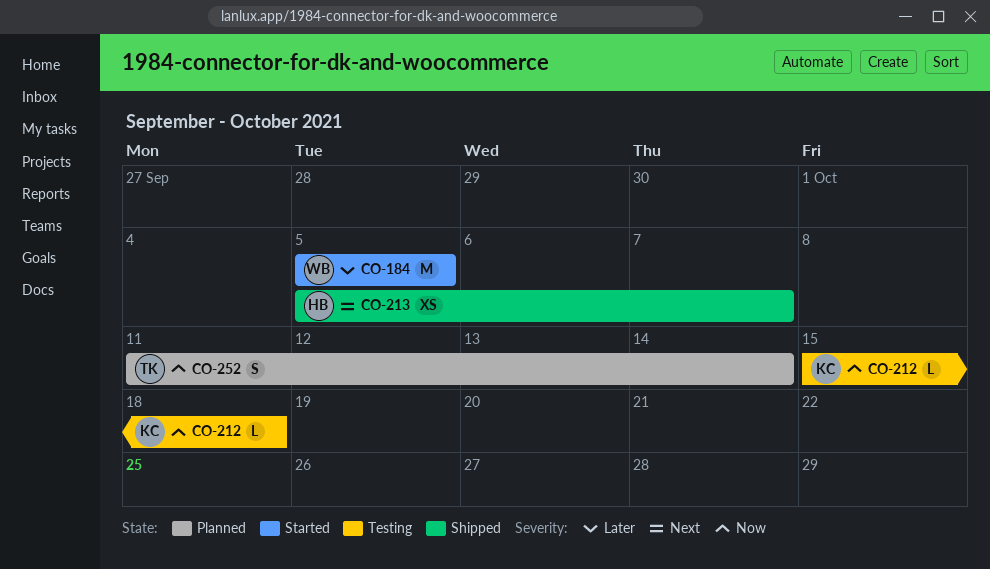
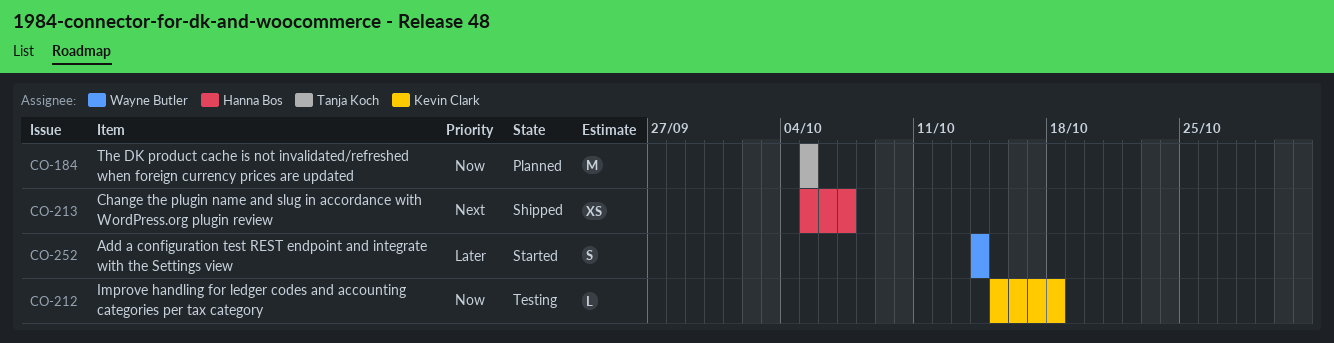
CO-184, status: Started -> Planned
CO-184, owner: Wayne Butler -> Tanja Koch
CO-184, priority: Later -> Now
CO-252, status: Planned -> Started
CO-252, owner: Tanja Koch -> Wayne Butler
CO-252, priority: Now -> Later
CO-252, start: Oct 11 -> Oct 14

